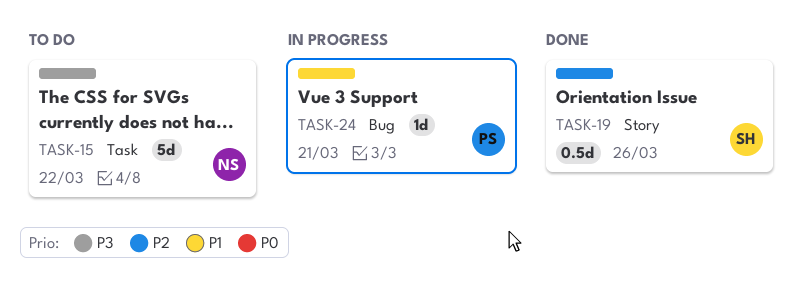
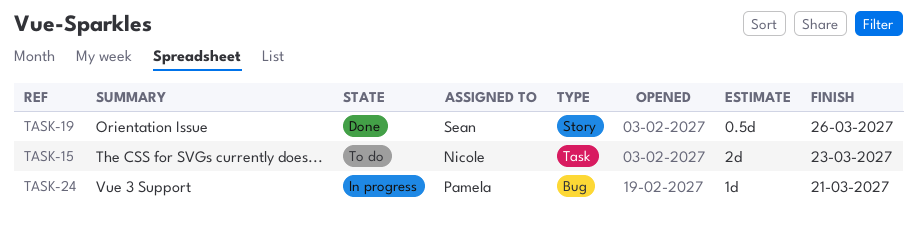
TASK-15, estimate: 5d -> 2d
TASK-15, due: Mar 22 -> Mar 23

